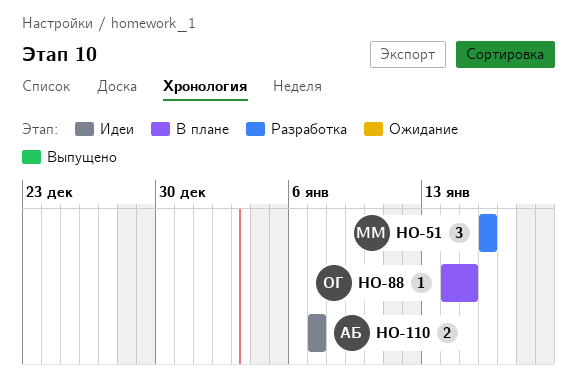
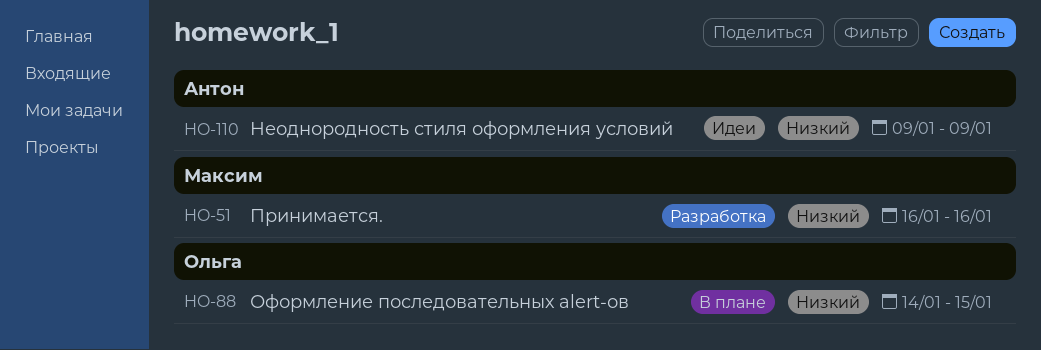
HO-110, start: Jan 7 -> Jan 9
HO-110, due: Jan 7 -> Jan 9

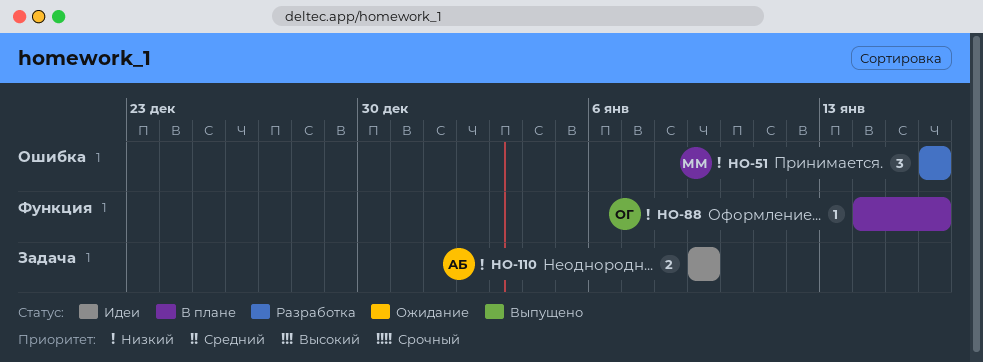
HO-88, due: Jan 15 -> Jan 16

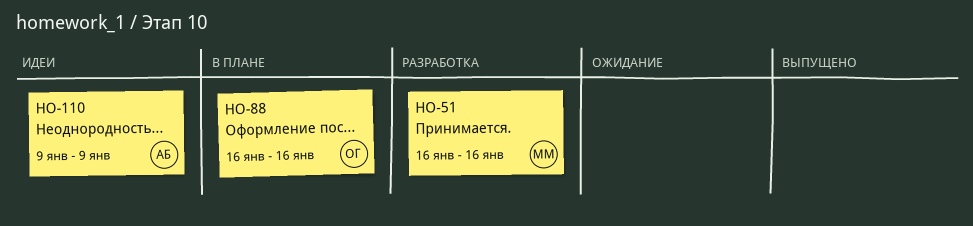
HO-88, start: Jan 14 -> Jan 16

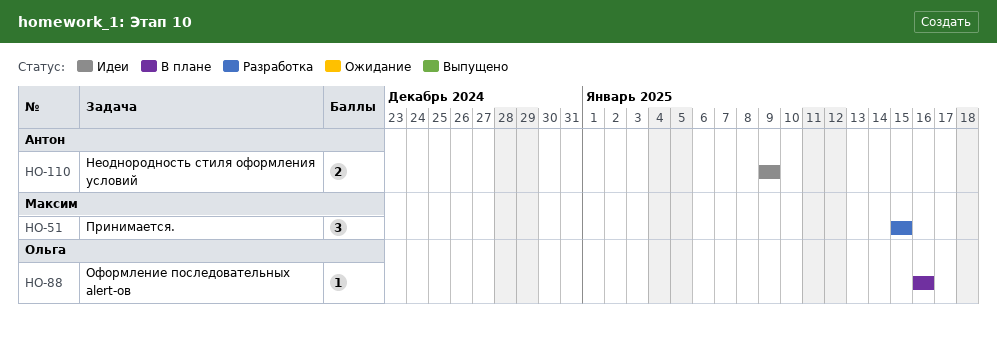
HO-51, start: Jan 16 -> Jan 15
HO-51, due: Jan 16 -> Jan 15

